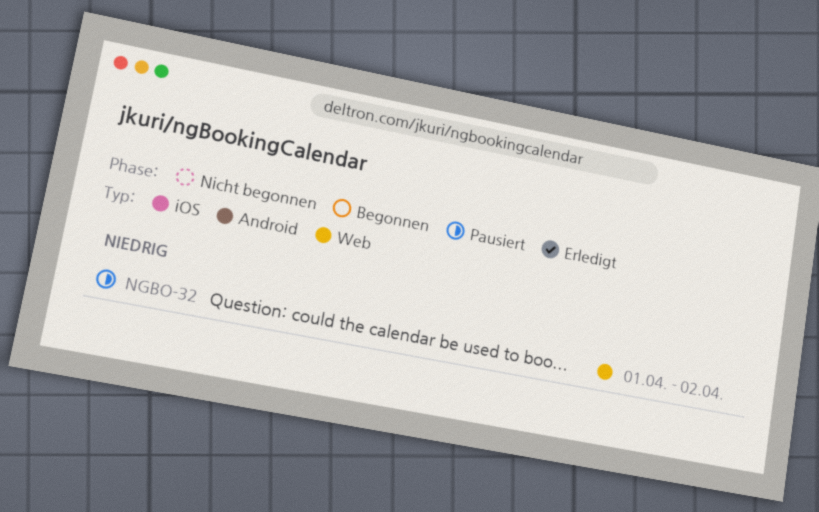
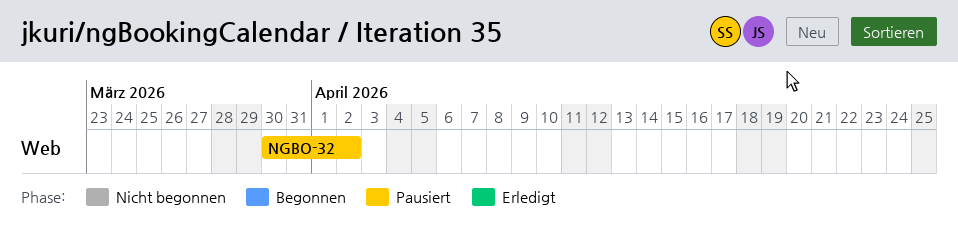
NGBO-32, start: Apr 1 -> Mar 30

